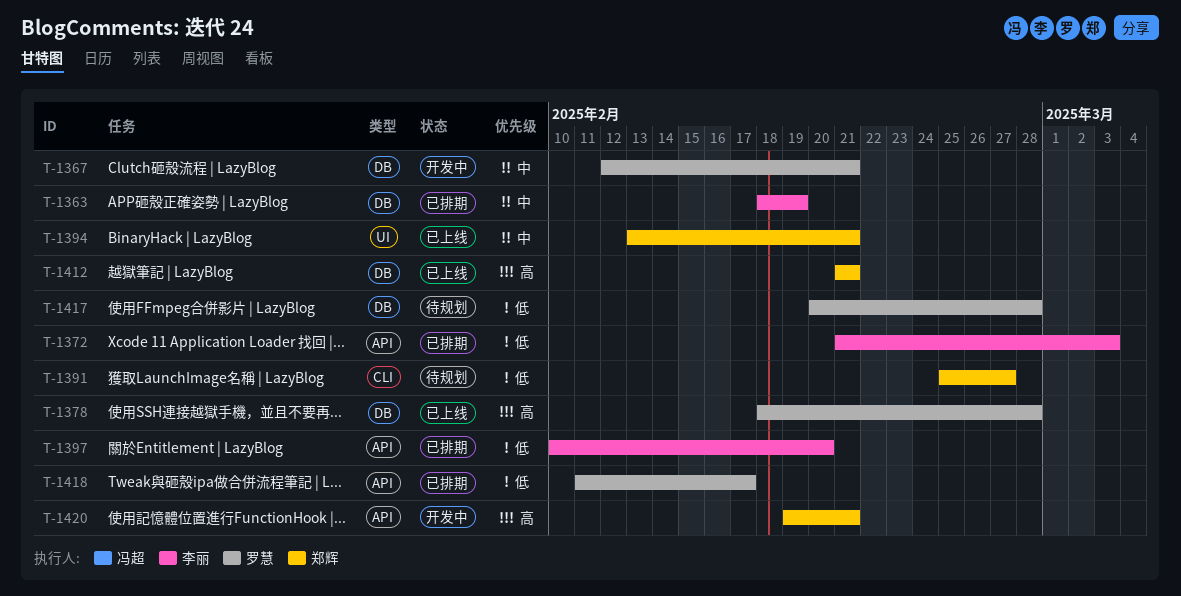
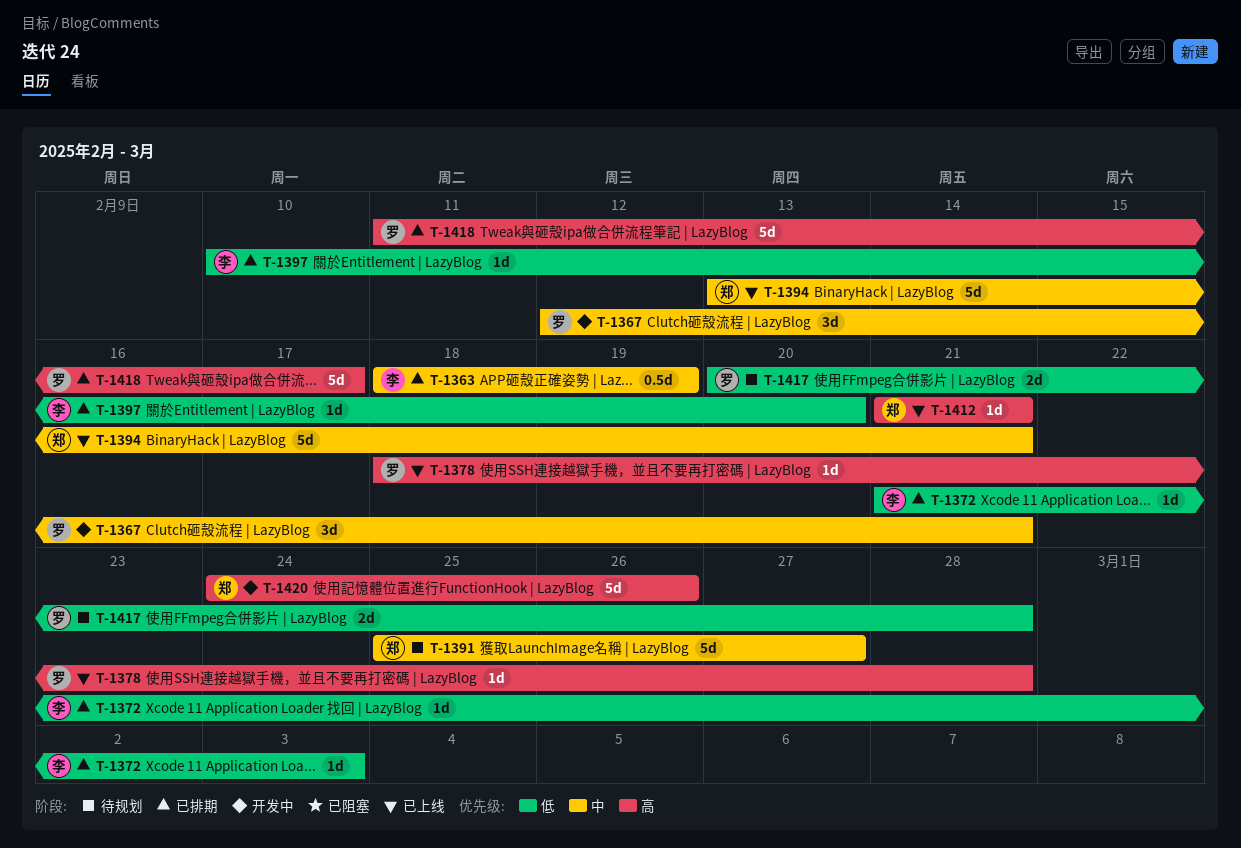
T-1391, priority: 低 -> 中
T-1418, priority: 低 -> 高
T-1420, start: Feb 19 -> Feb 24
T-1420, due: Feb 21 -> Feb 26

